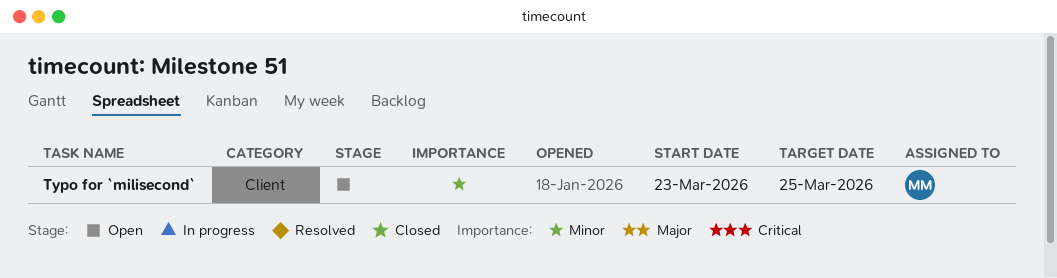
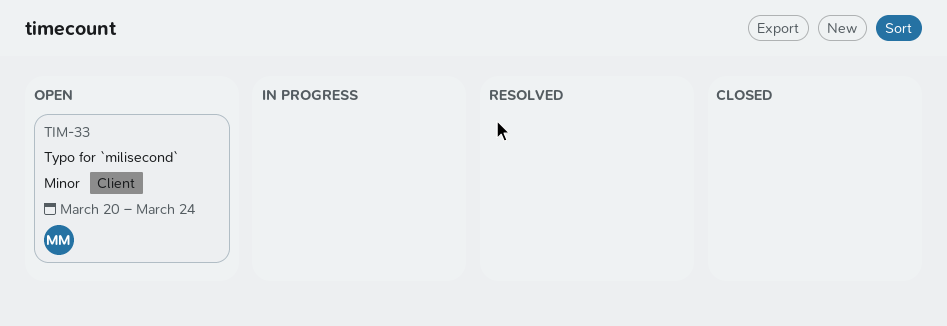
Typo for `milisecond`, start: Mar 23 -> Mar 20
Typo for `milisecond`, due: Mar 25 -> Mar 24

